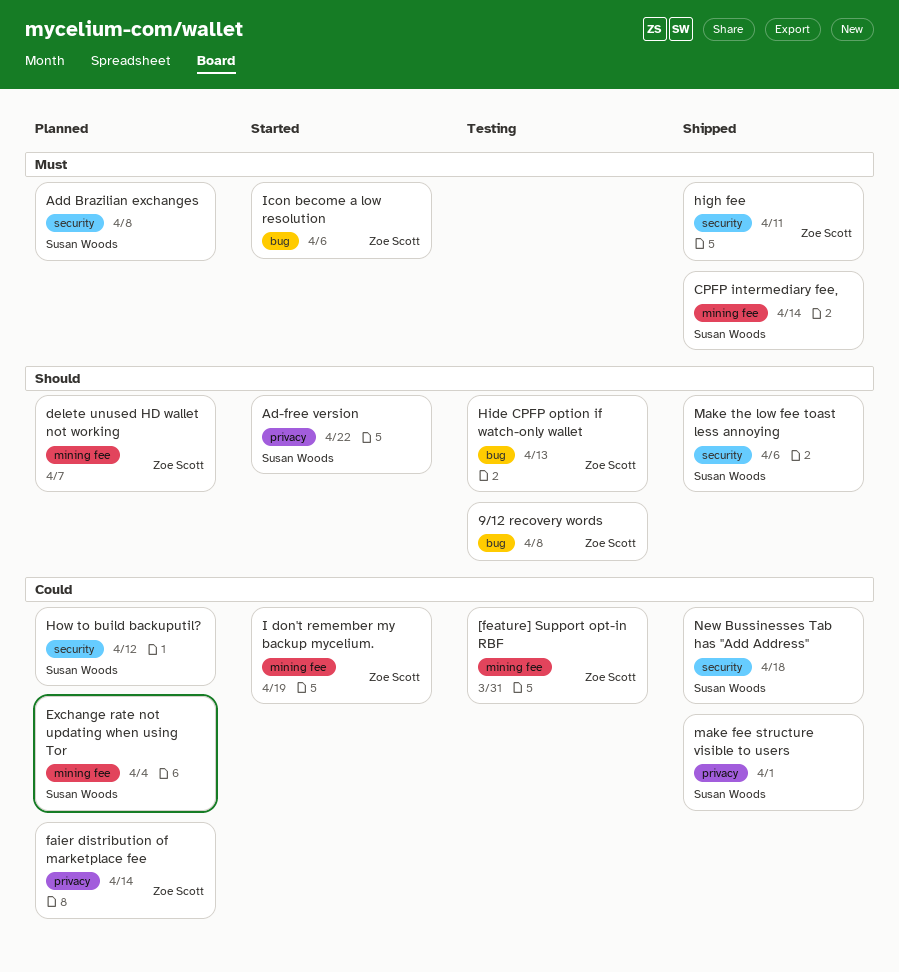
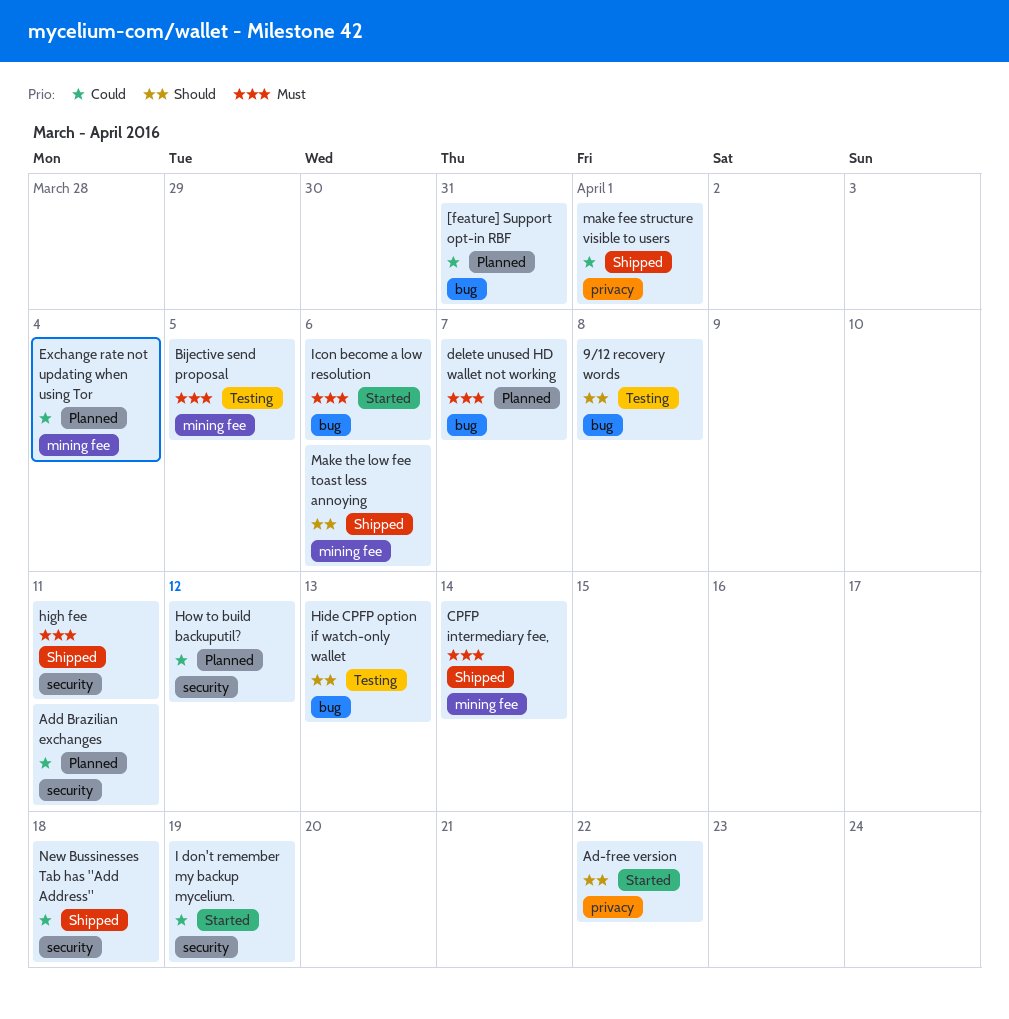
[feature] Support opt-in RBF, status: Testing -> Planned
[feature] Support opt-in RBF, label: mining fee -> bug
Add Brazilian exchanges, priority: Must -> Could
Add Brazilian exchanges, due: Apr 8 -> Apr 11
Bijective send proposal: none -> present
delete unused HD wallet not working, priority: Should -> Must
delete unused HD wallet not working, label: mining fee -> bug
faier distribution of marketplace fee: present -> none
I don't remember my backup mycelium., label: mining fee -> security
Make the low fee toast less annoying, label: security -> mining fee

